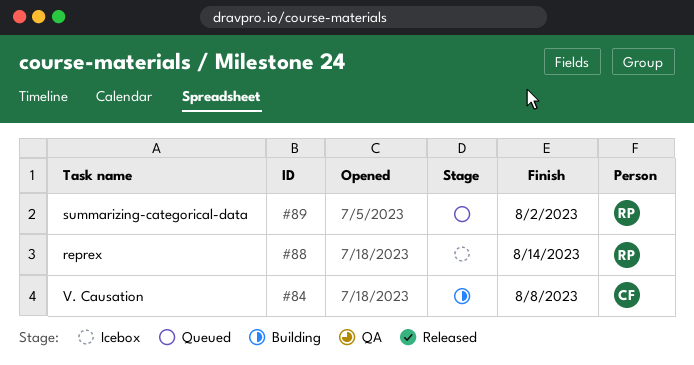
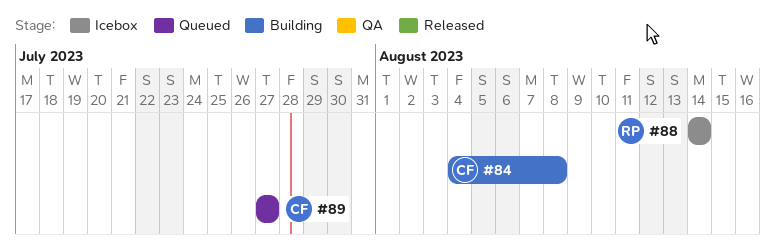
#89, owner: RP -> CF
#89, due: Aug 2 -> Jul 27

